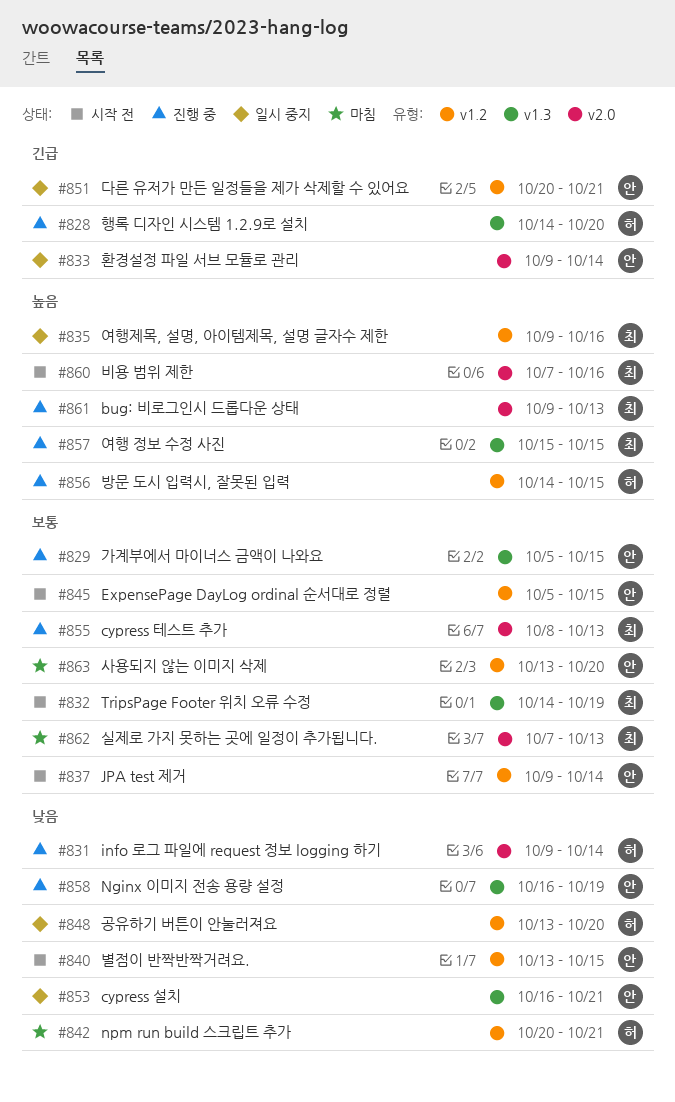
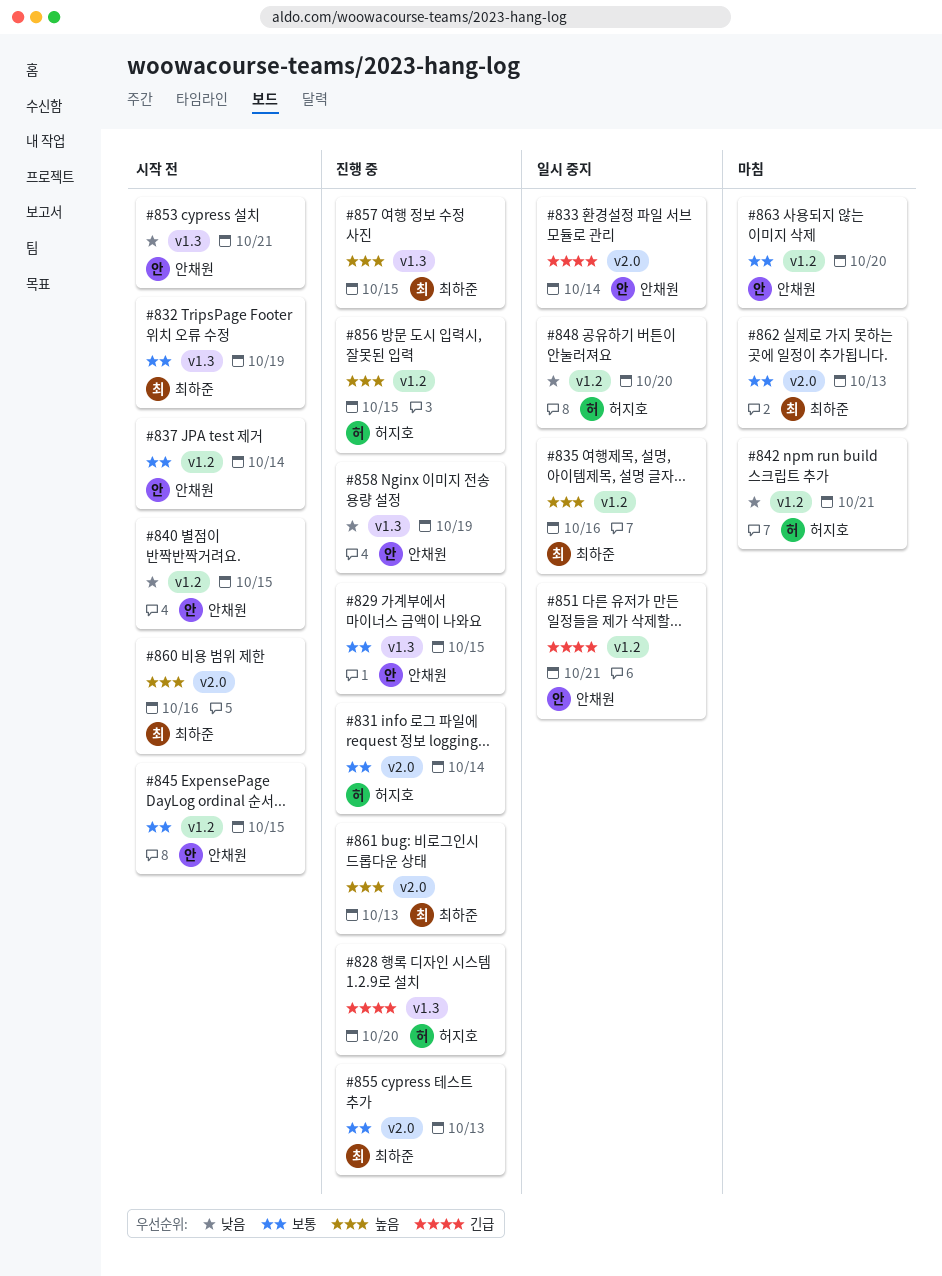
#831, priority: 낮음 -> 보통
#853, status: 일시 중지 -> 시작 전

